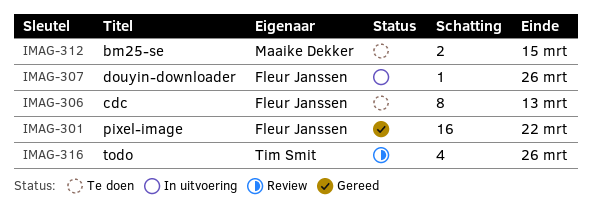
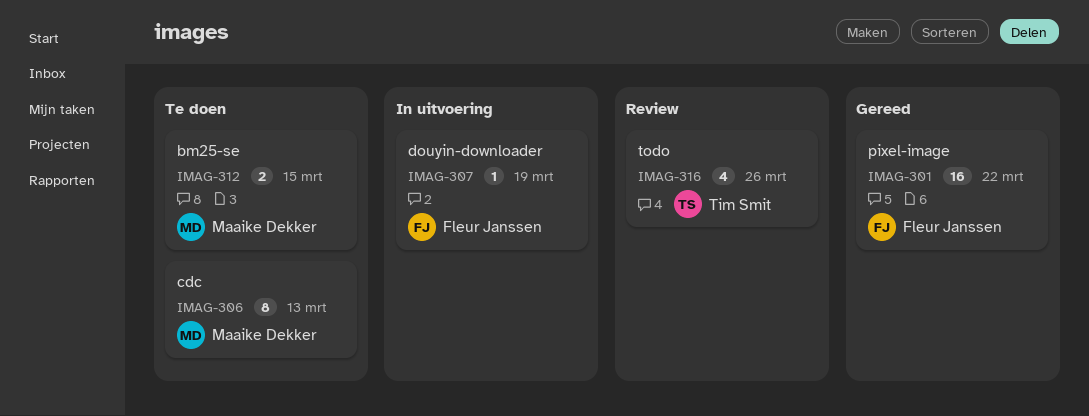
IMAG-306, owner: Fleur Janssen -> Maaike Dekker
IMAG-307, due: Mar 26 -> Mar 19

